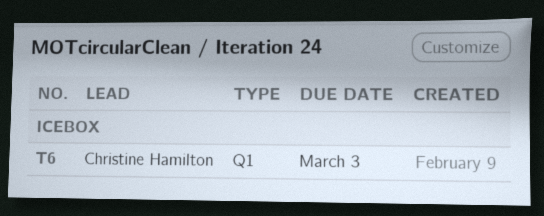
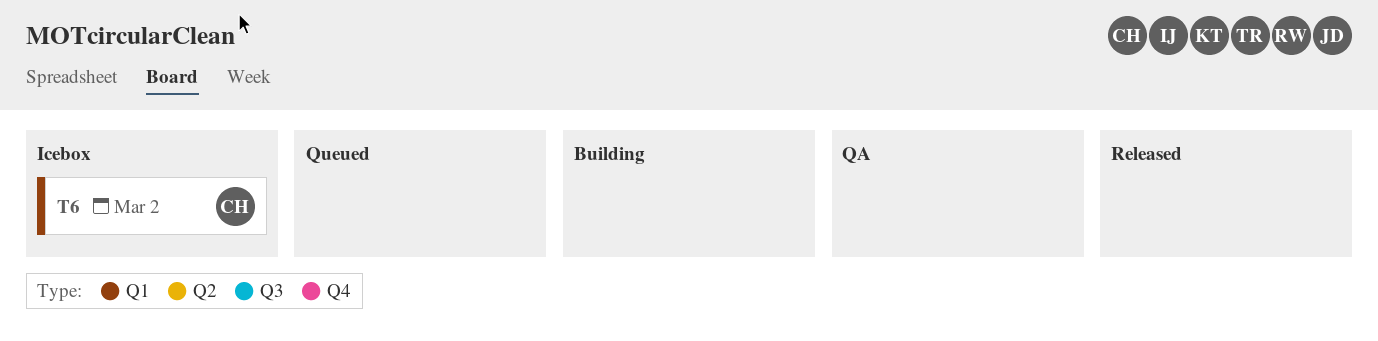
T6, due: Mar 3 -> Mar 2

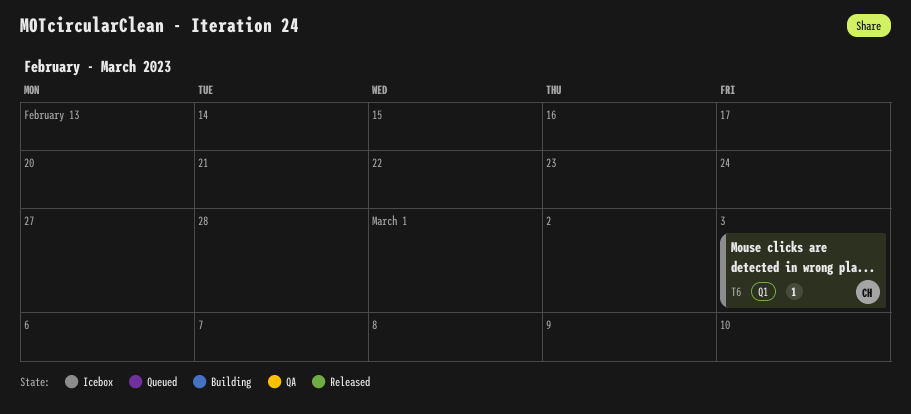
T6, due: Mar 2 -> Mar 3

